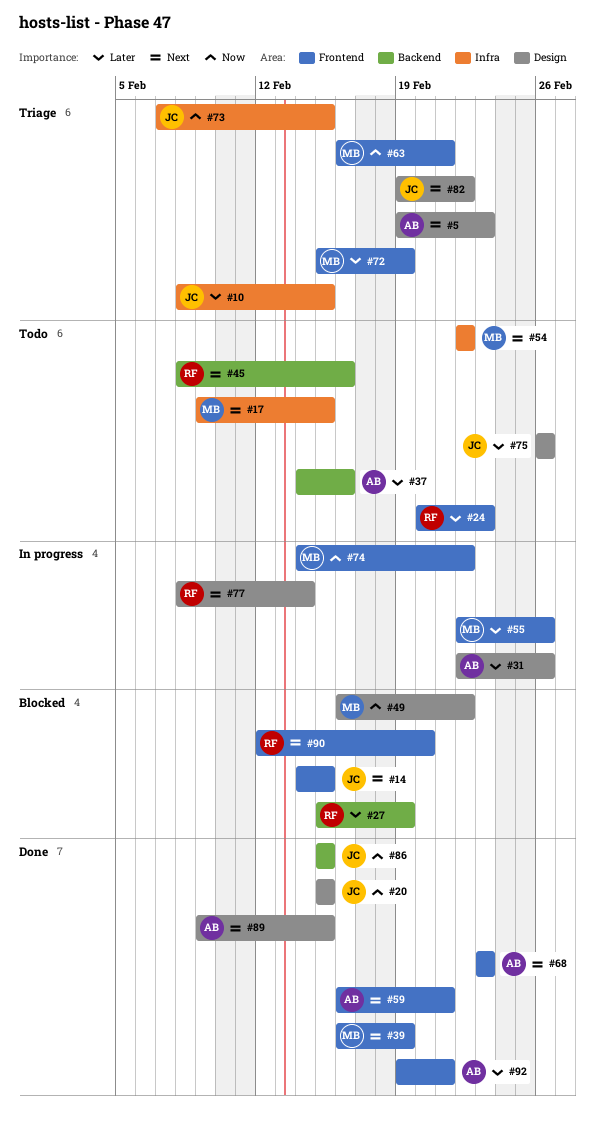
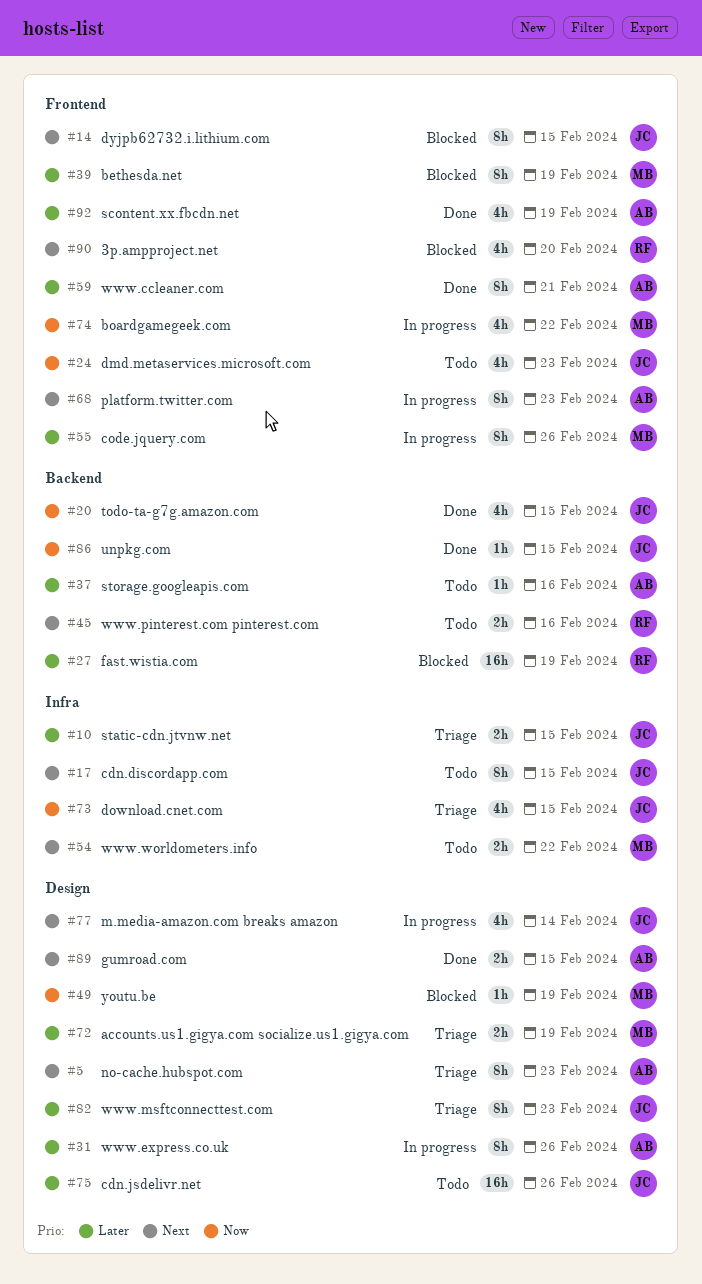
#17, owner: MB -> JC
#20, label: Design -> Backend
#24, owner: RF -> JC
#24, priority: Later -> Now
#39, status: Done -> Blocked
#39, priority: Next -> Later
#49, due: Feb 22 -> Feb 19
#59, priority: Next -> Later
#63: present -> none
#68, status: Done -> In progress
#72, label: Frontend -> Design
#77, owner: RF -> JC
#82, priority: Next -> Later
#82, due: Feb 22 -> Feb 23
#92, due: Feb 21 -> Feb 19

